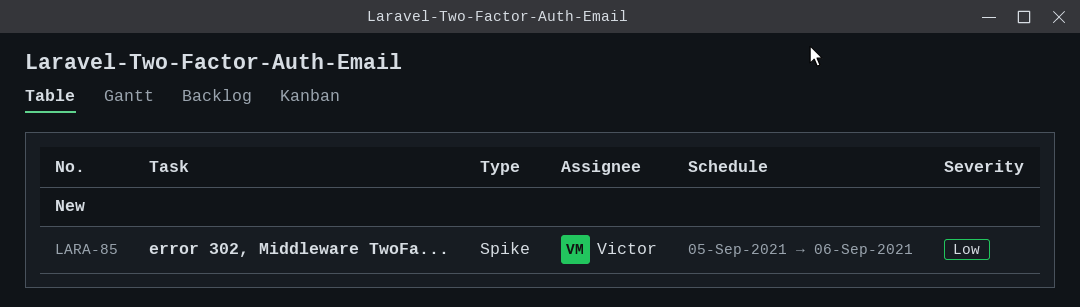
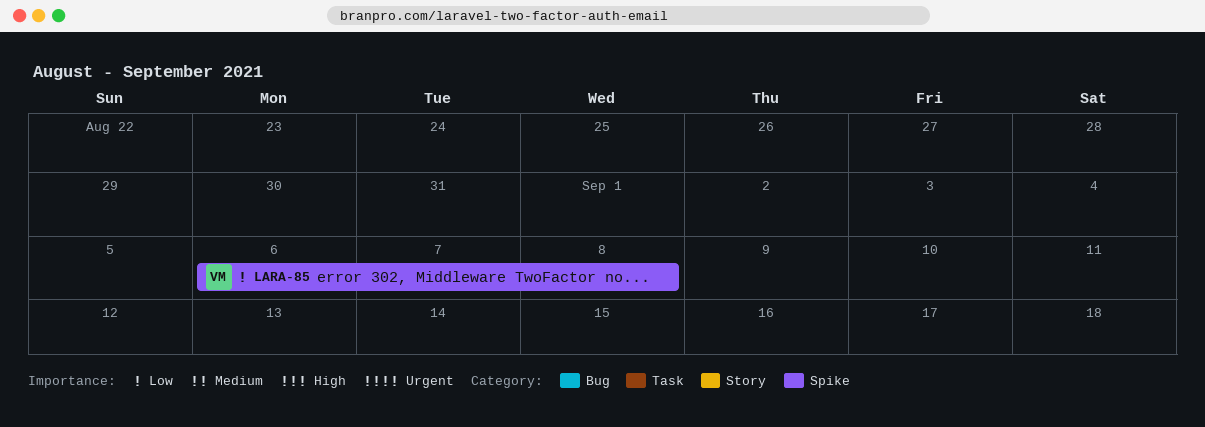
LARA-85, start: Sep 5 -> Sep 6
LARA-85, due: Sep 6 -> Sep 8

